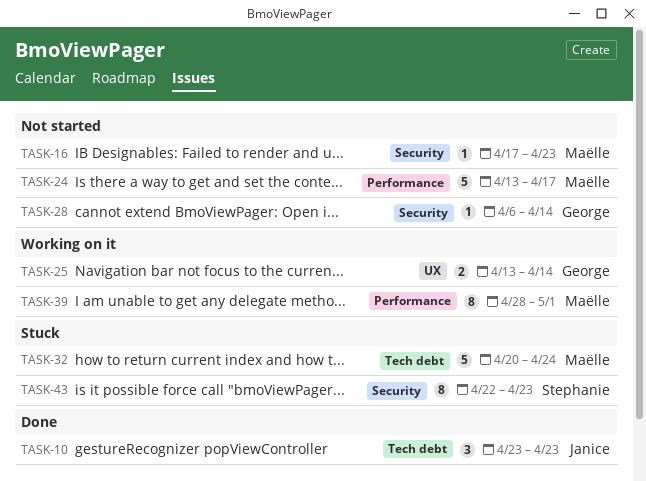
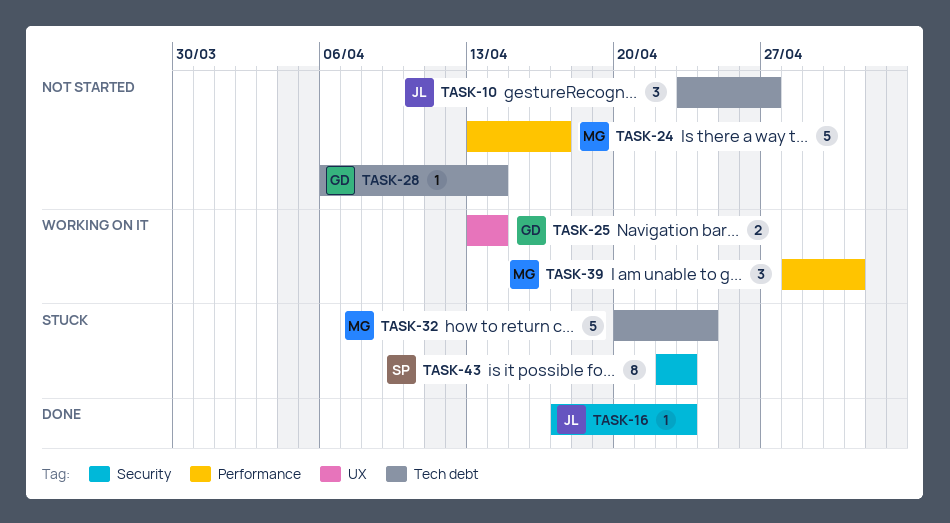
TASK-10, status: Done -> Not started
TASK-10, due: Apr 23 -> Apr 27
TASK-16, status: Not started -> Done
TASK-16, owner: Maëlle -> Janice
TASK-28, label: Security -> Tech debt
TASK-39, estimate: 8 -> 3

